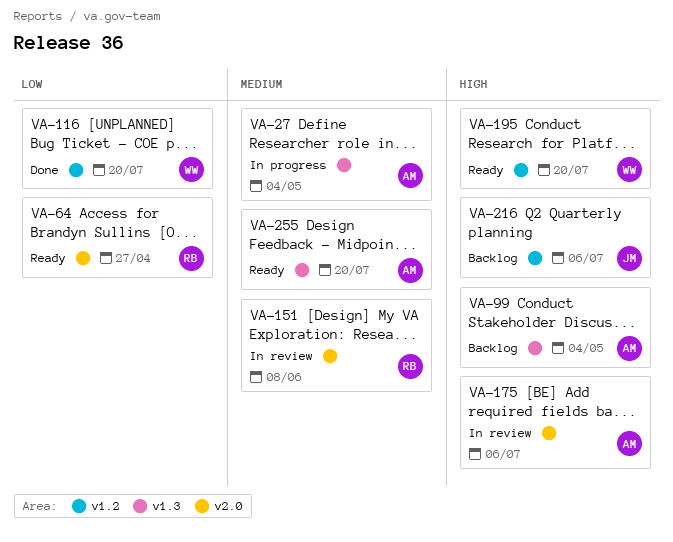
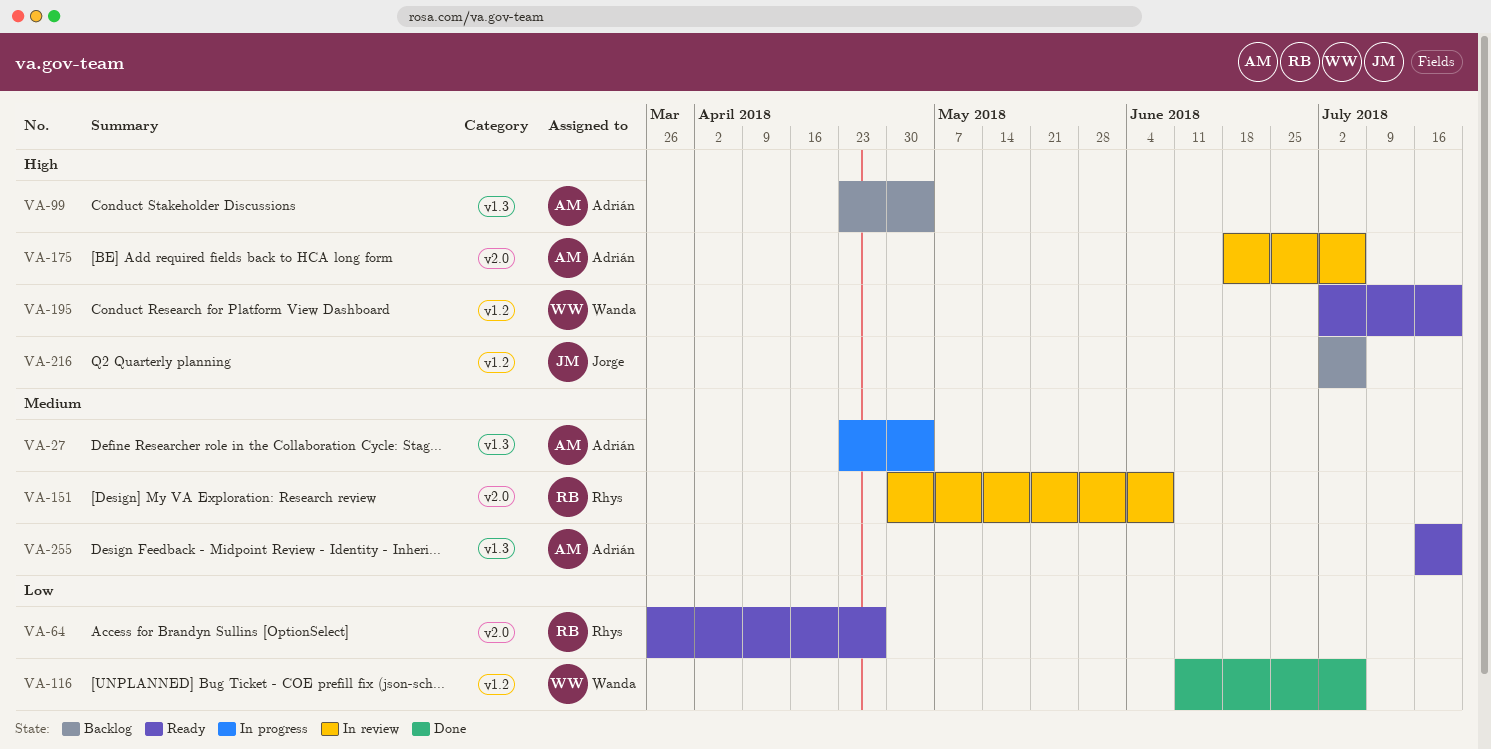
VA-116, due: Jul 20 -> Jul 6

